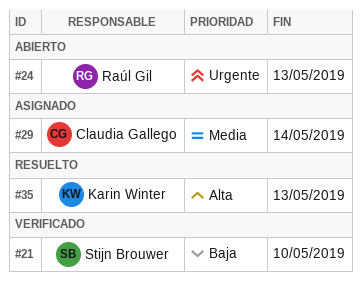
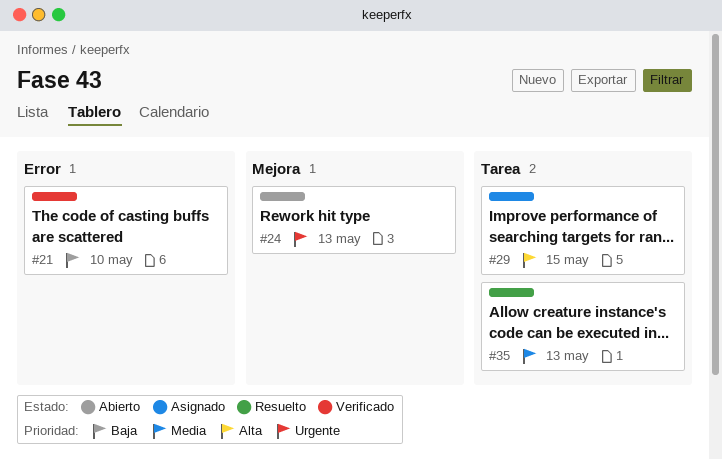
#29, priority: Media -> Alta
#29, due: May 14 -> May 15
#35, priority: Alta -> Media

